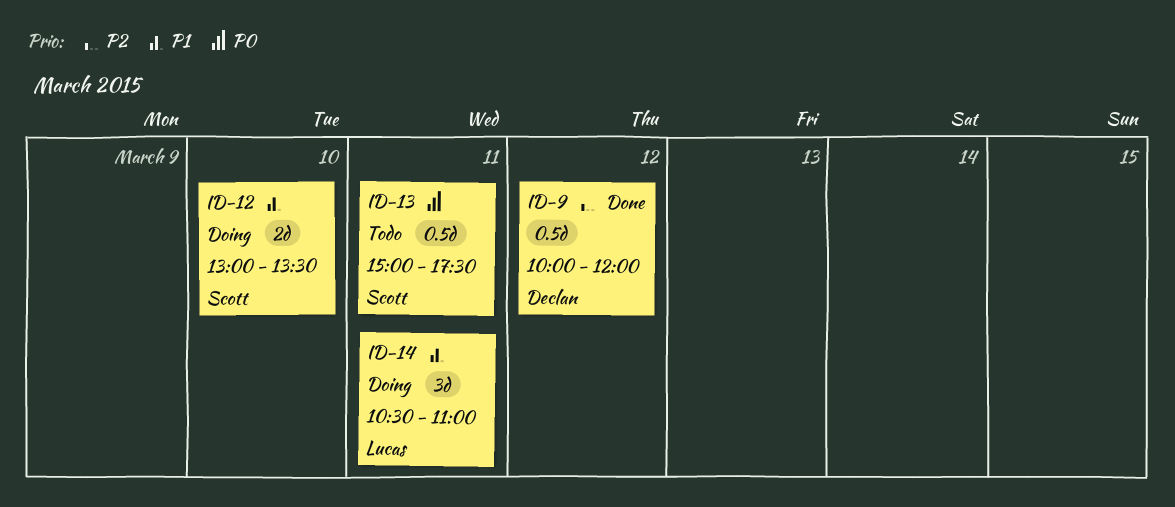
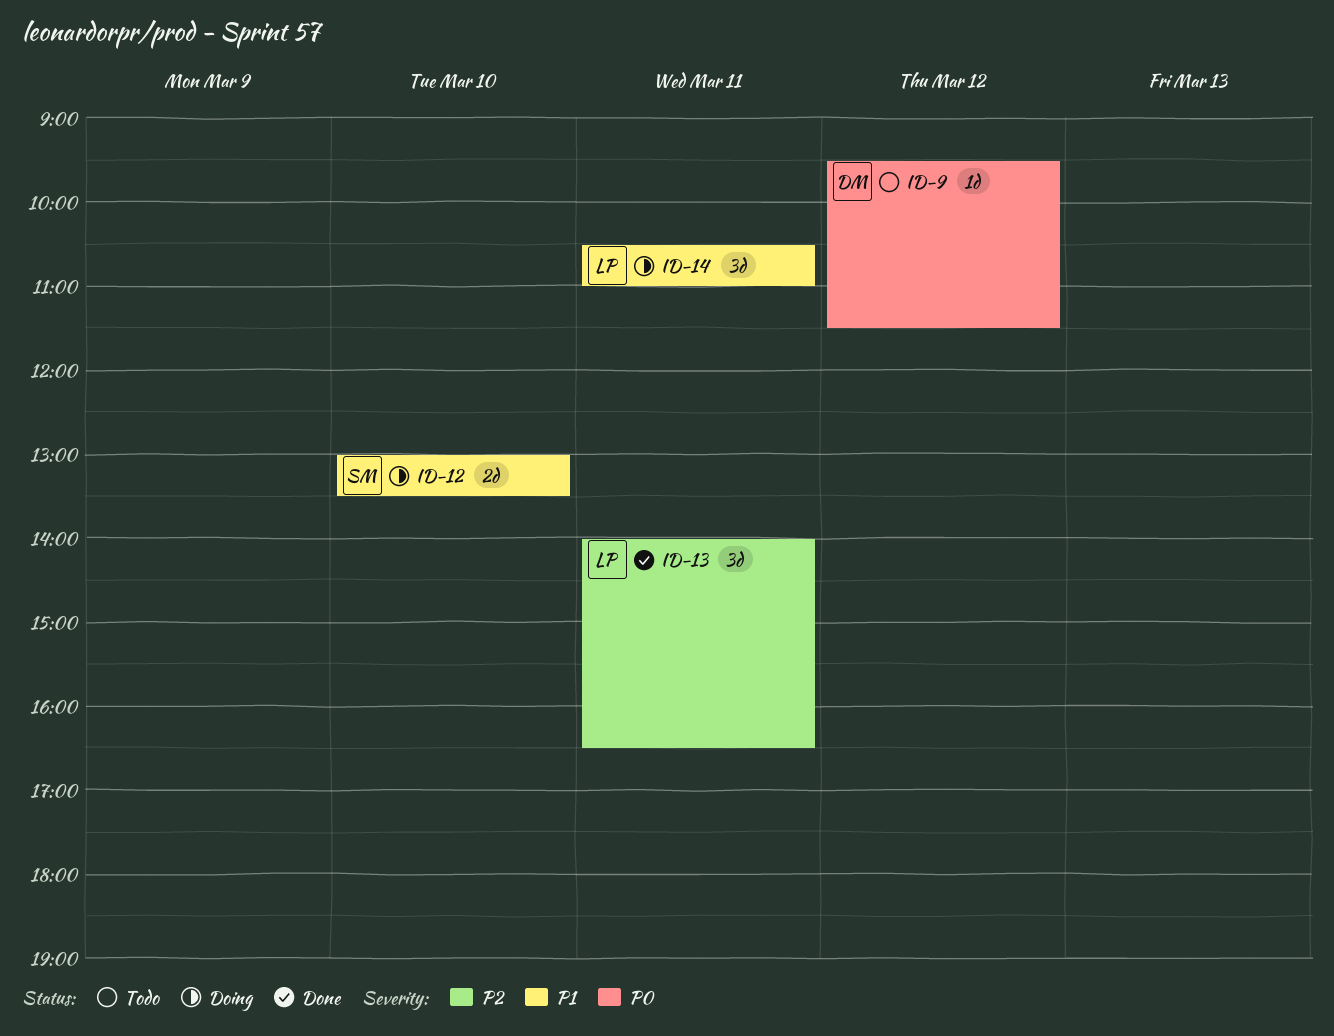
ID-9, status: Done -> Todo
ID-9, priority: P2 -> P0
ID-9, estimate: 0.5d -> 1d
ID-9, begins: 10:00 -> 09:30
ID-9, ends: 12:00 -> 11:30
ID-13, status: Todo -> Done
ID-13, owner: Scott -> Lucas
ID-13, priority: P0 -> P2
ID-13, estimate: 0.5d -> 3d
ID-13, begins: 15:00 -> 14:00
ID-13, ends: 17:30 -> 16:30

